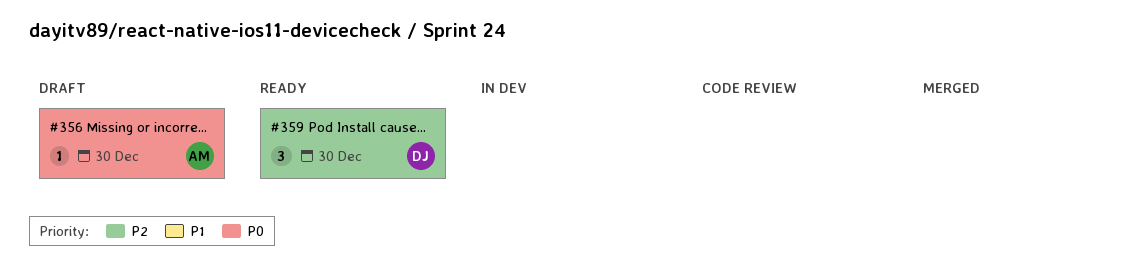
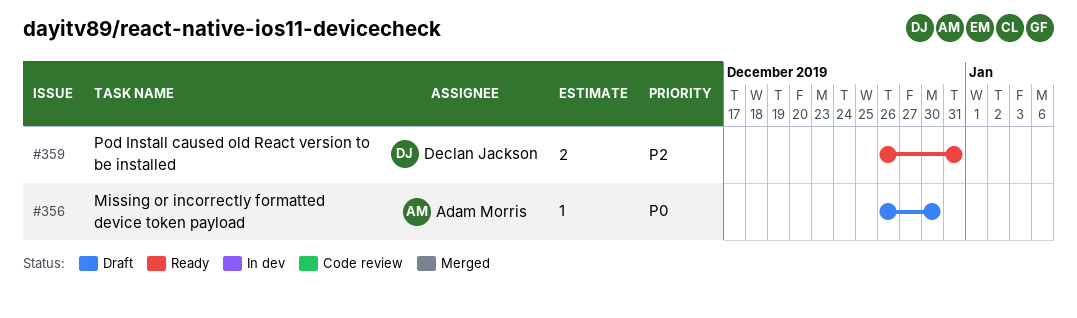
#359, estimate: 3 -> 2
#359, due: Dec 30 -> Dec 31

